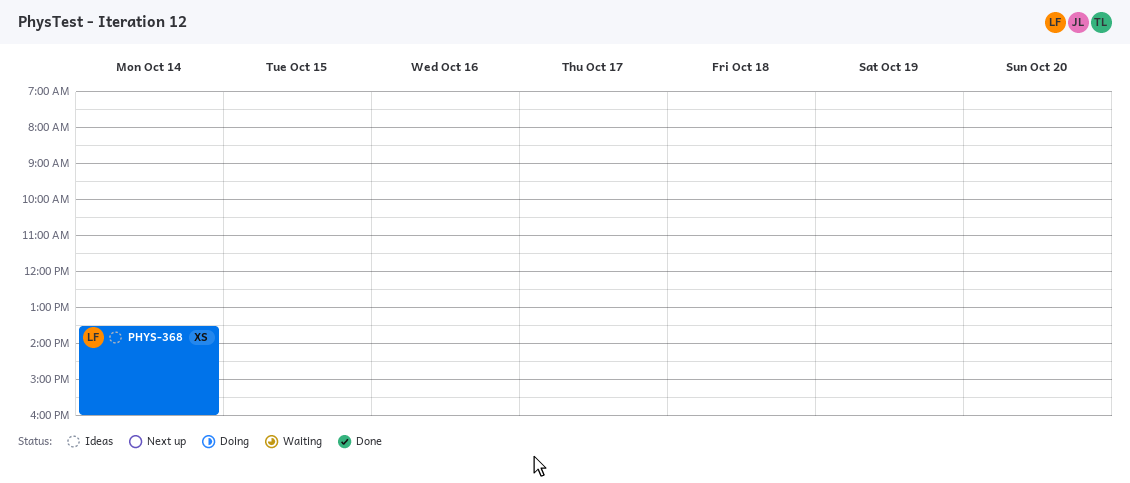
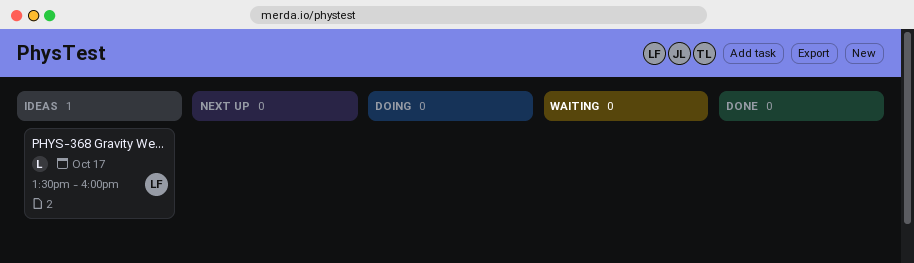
PHYS-368, estimate: XS -> L
PHYS-368, day: Oct 14 -> Oct 17

